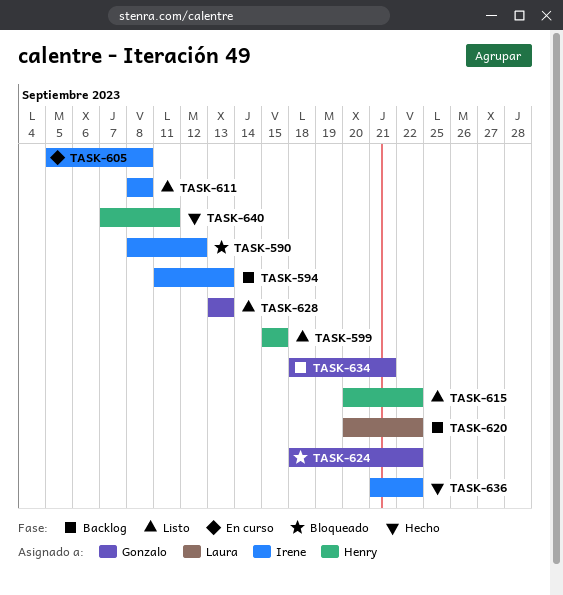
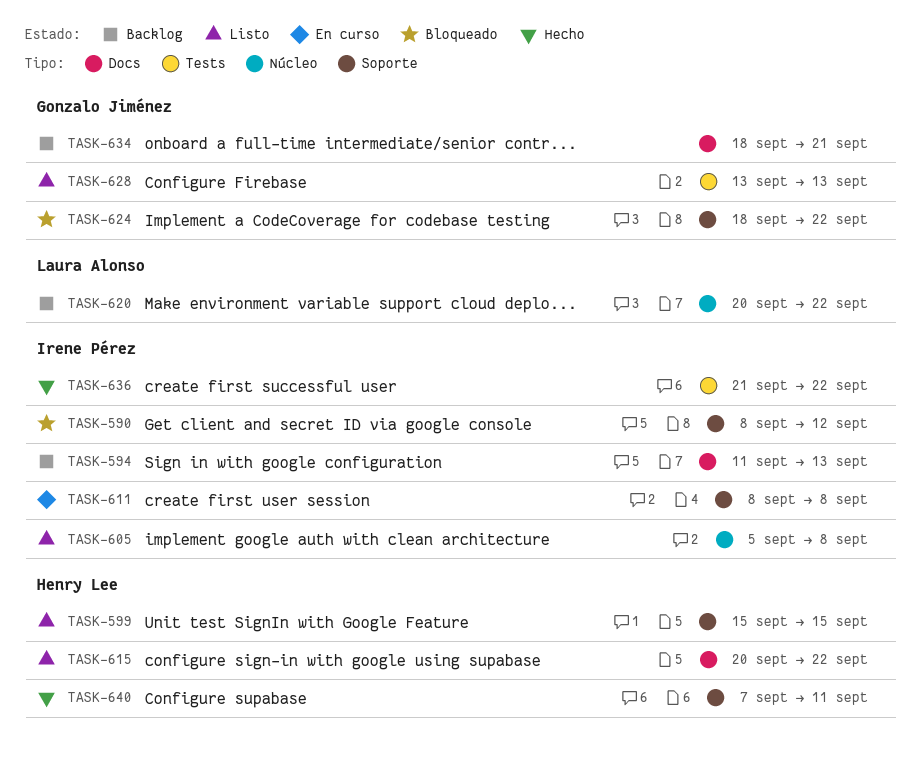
TASK-605, status: En curso -> Listo
TASK-611, status: Listo -> En curso

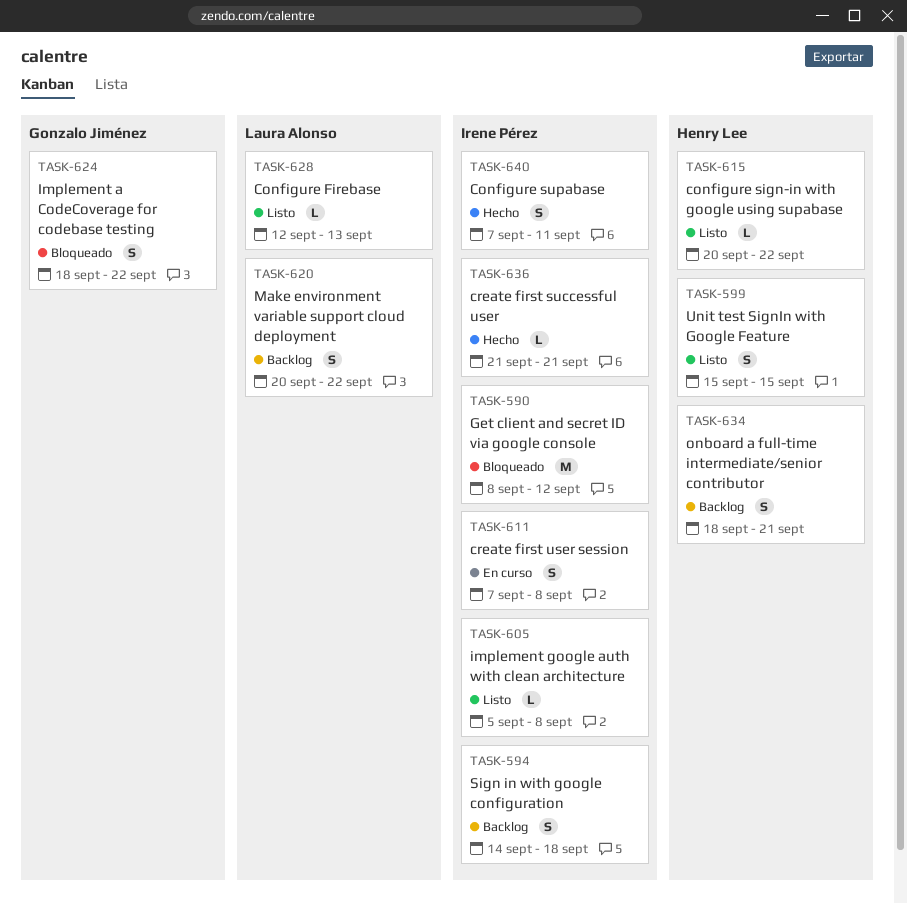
TASK-594, start: Sep 11 -> Sep 14
TASK-594, due: Sep 13 -> Sep 18
TASK-611, start: Sep 8 -> Sep 7
TASK-628, owner: Gonzalo Jiménez -> Laura Alonso
TASK-628, start: Sep 13 -> Sep 12
TASK-634, owner: Gonzalo Jiménez -> Henry Lee
TASK-636, due: Sep 22 -> Sep 21
TASK-640, owner: Henry Lee -> Irene Pérez

